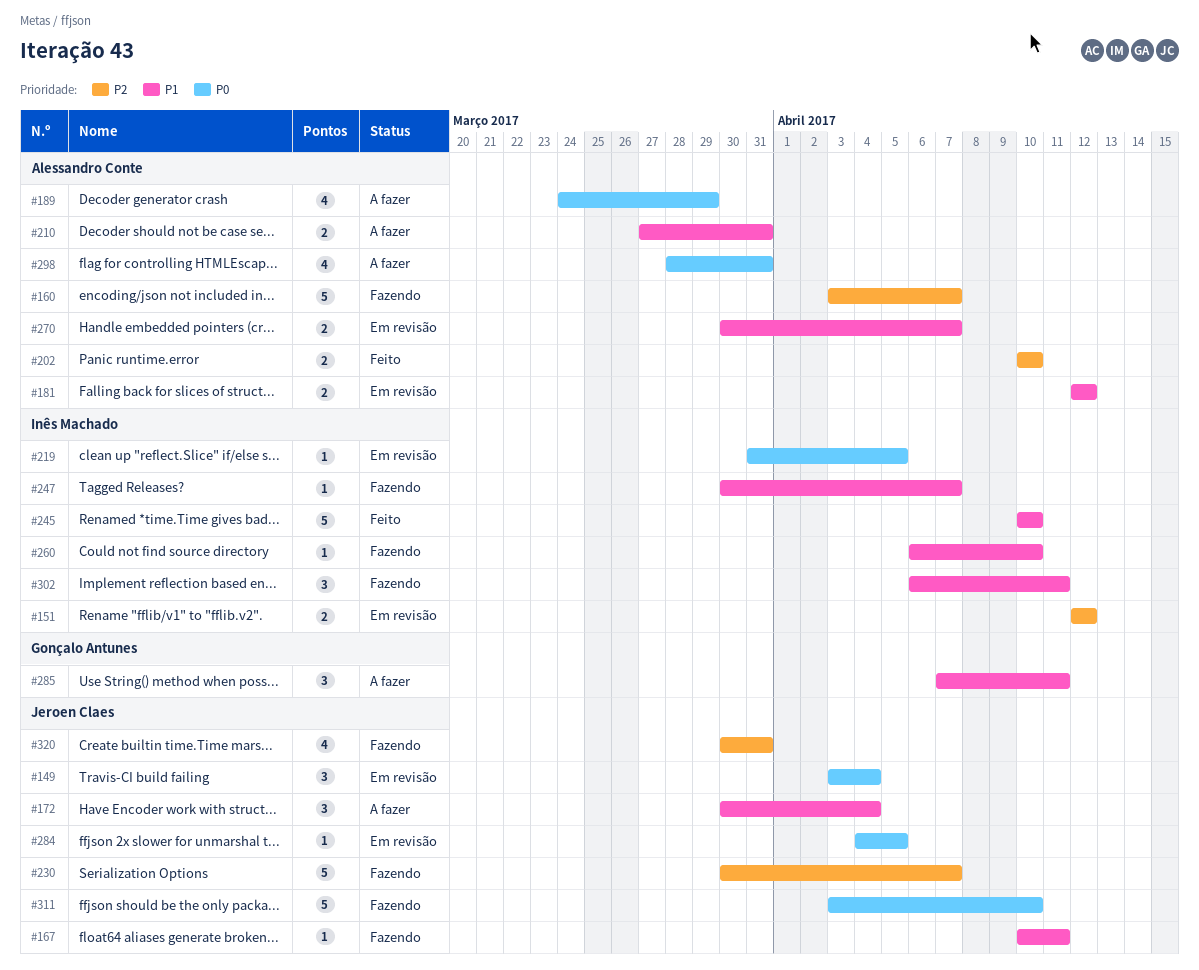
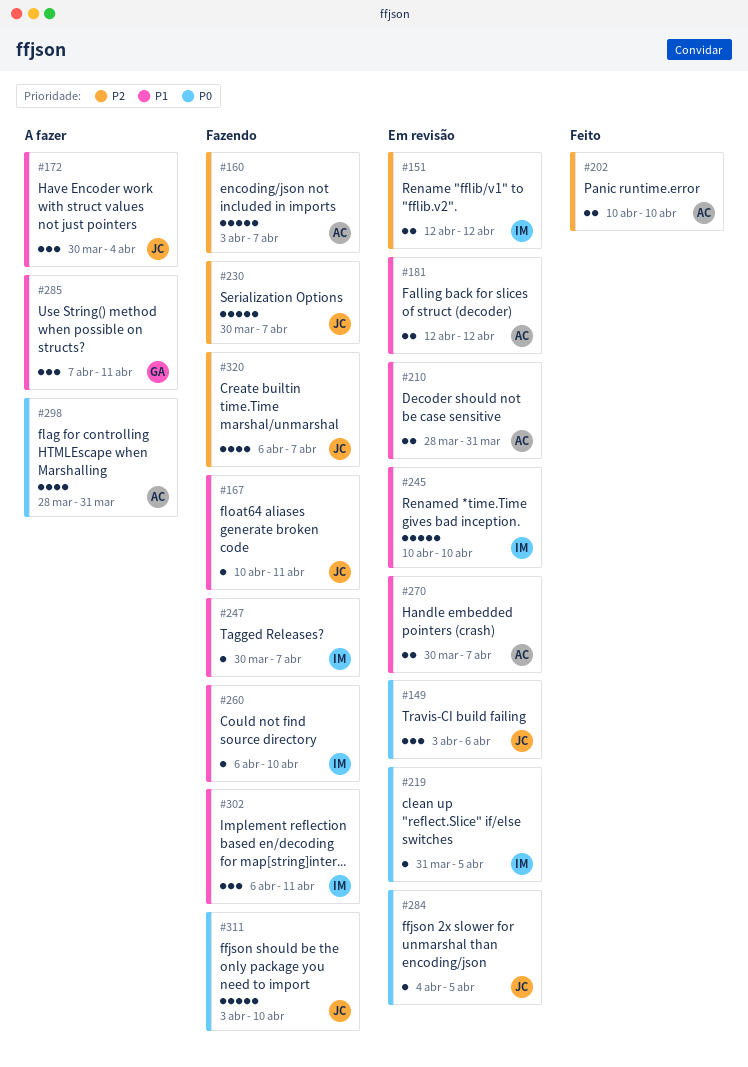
#149, due: Apr 4 -> Apr 6
#189: present -> none
#210, status: A fazer -> Em revisão
#210, start: Mar 27 -> Mar 28
#245, status: Feito -> Em revisão
#320, start: Mar 30 -> Apr 6
#320, due: Mar 31 -> Apr 7

